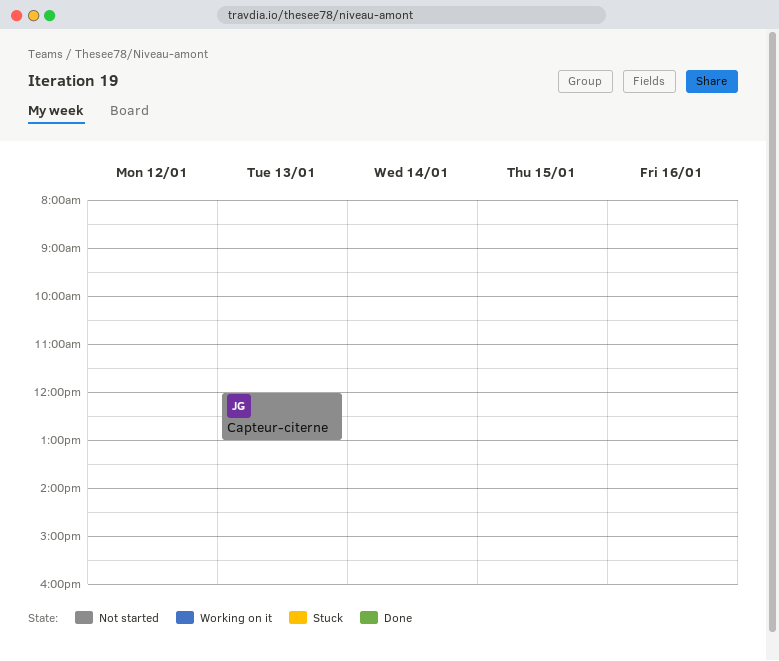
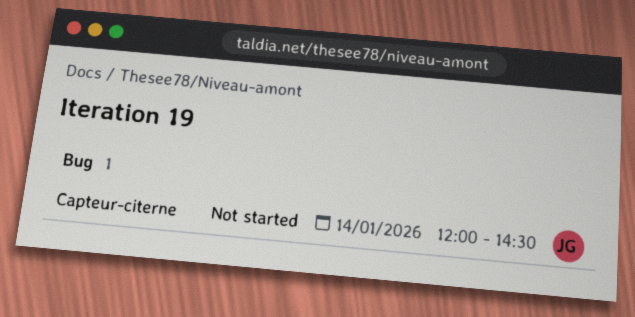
Capteur-citerne, day: Jan 13 -> Jan 14
Capteur-citerne, ends: 13:00 -> 14:30

